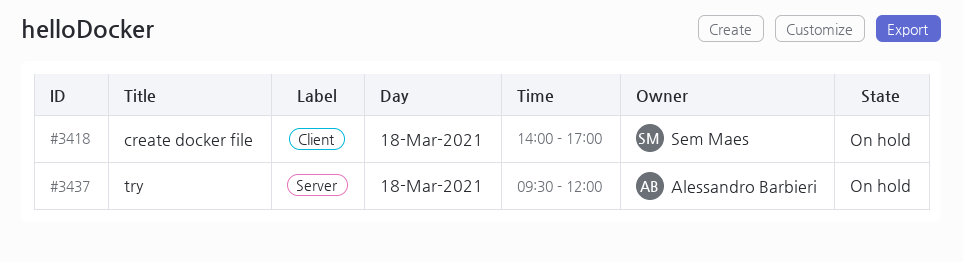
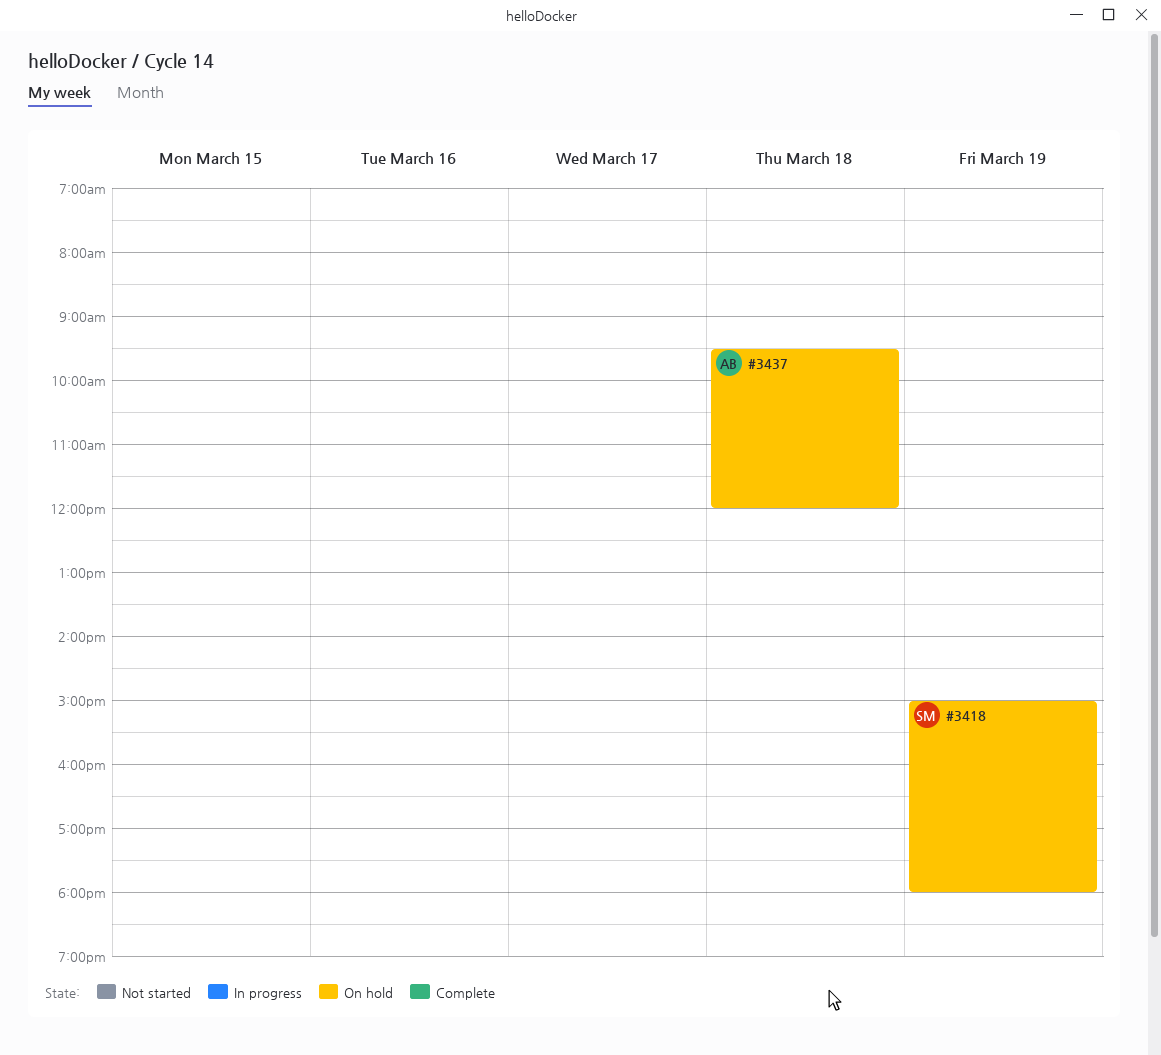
#3418, day: Mar 18 -> Mar 19
#3418, begins: 14:00 -> 15:00
#3418, ends: 17:00 -> 18:00

